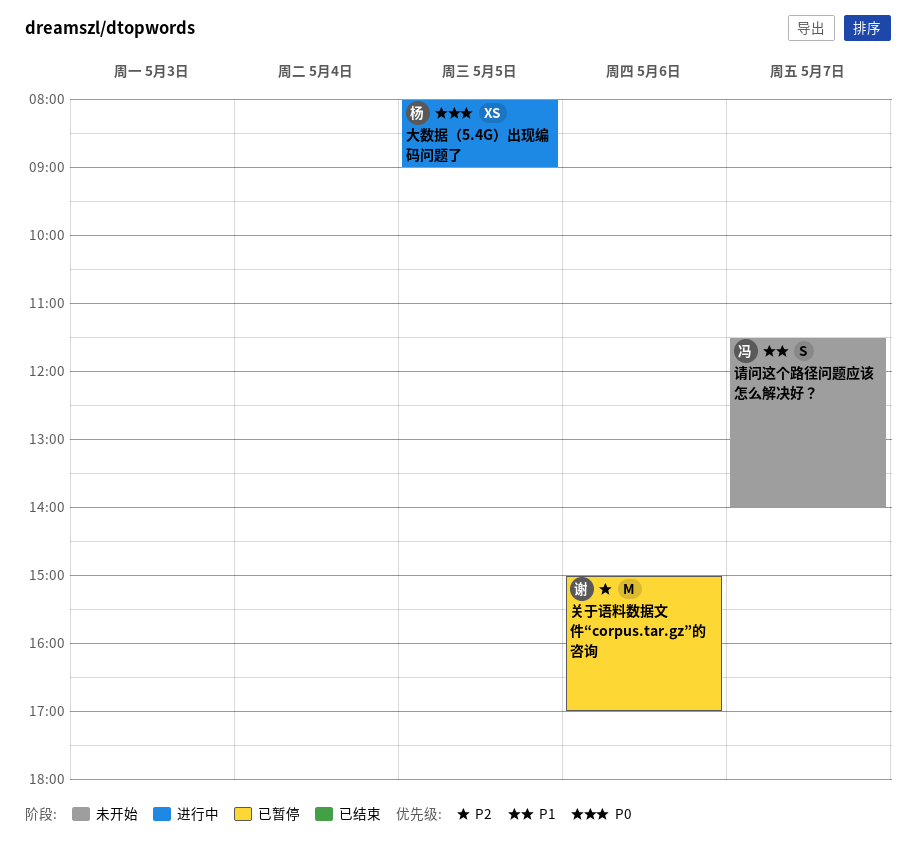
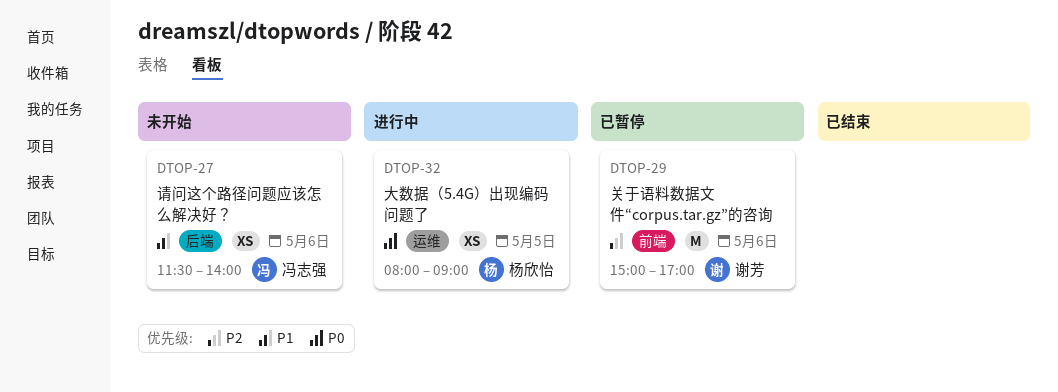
请问这个路径问题应该怎么解决好？, estimate: S -> XS
请问这个路径问题应该怎么解决好？, day: May 7 -> May 6

